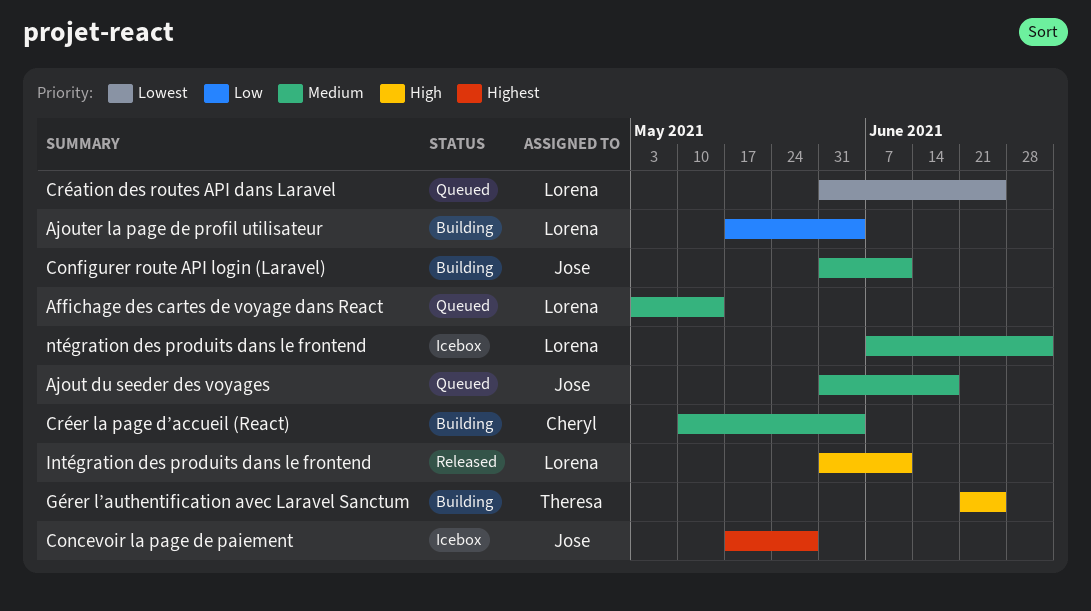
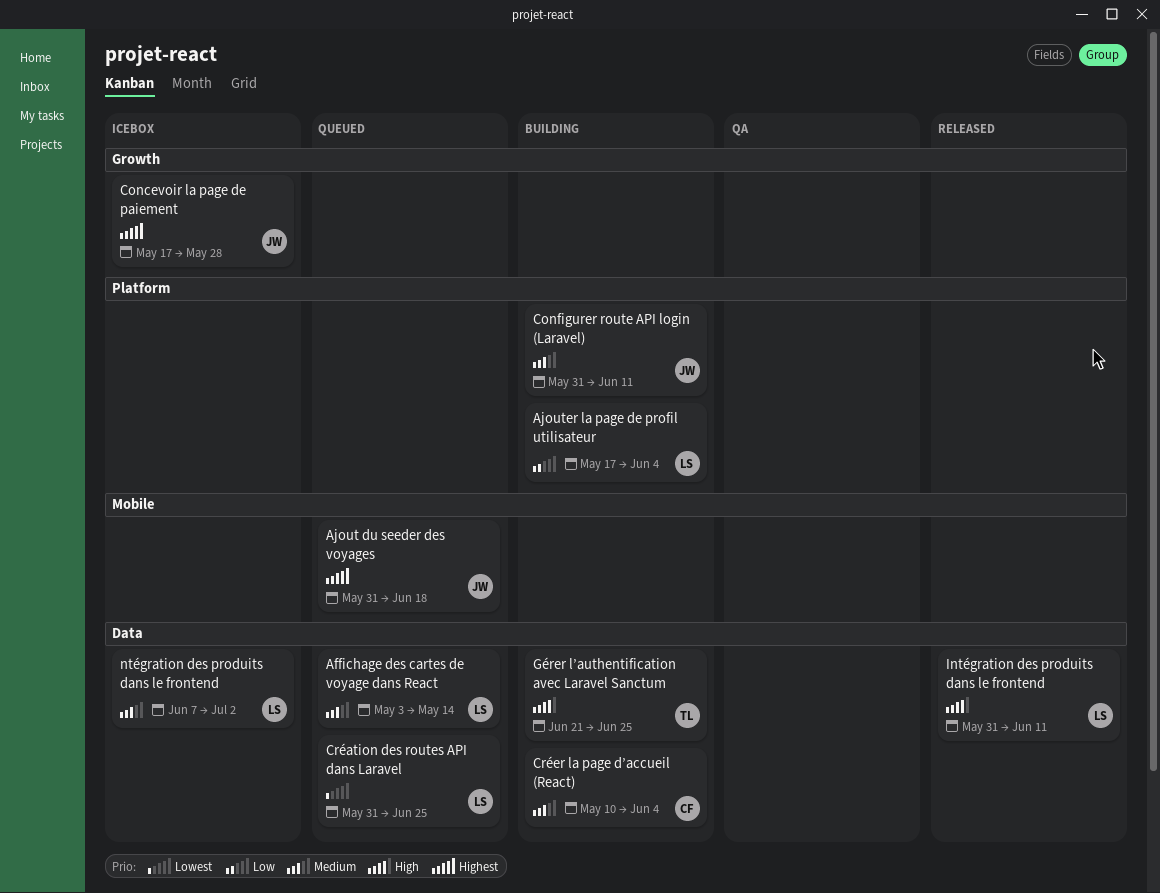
Ajout du seeder des voyages, priority: Medium -> Highest

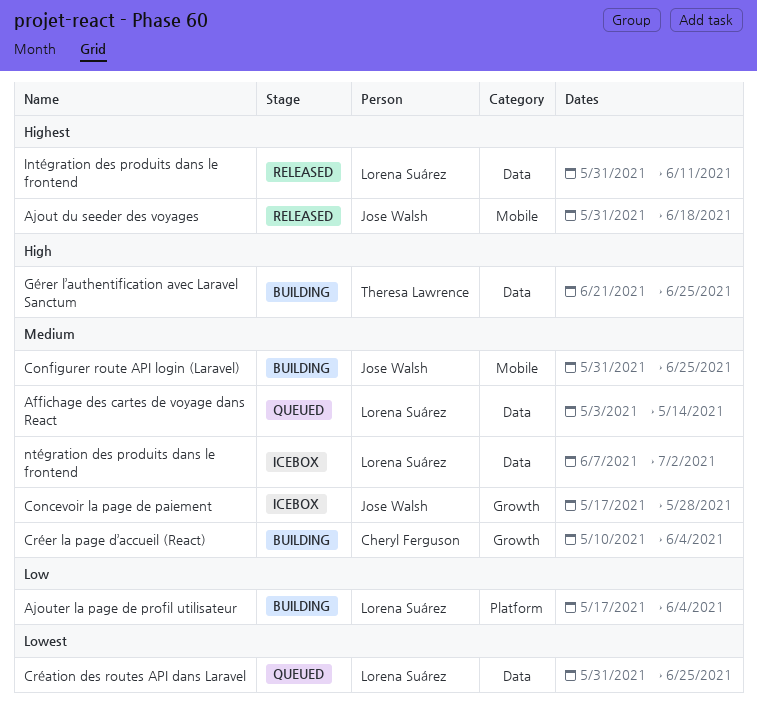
Ajout du seeder des voyages, status: Queued -> Released
Concevoir la page de paiement, priority: Highest -> Medium
Configurer route API login (Laravel), label: Platform -> Mobile
Configurer route API login (Laravel), due: Jun 11 -> Jun 25
Créer la page d’accueil (React), label: Data -> Growth
Intégration des produits dans le frontend, priority: High -> Highest

